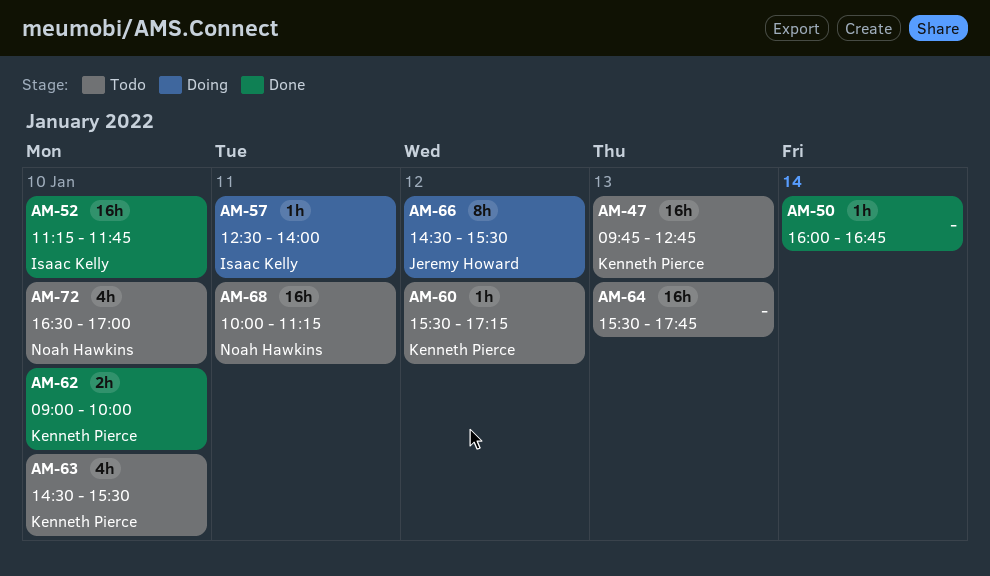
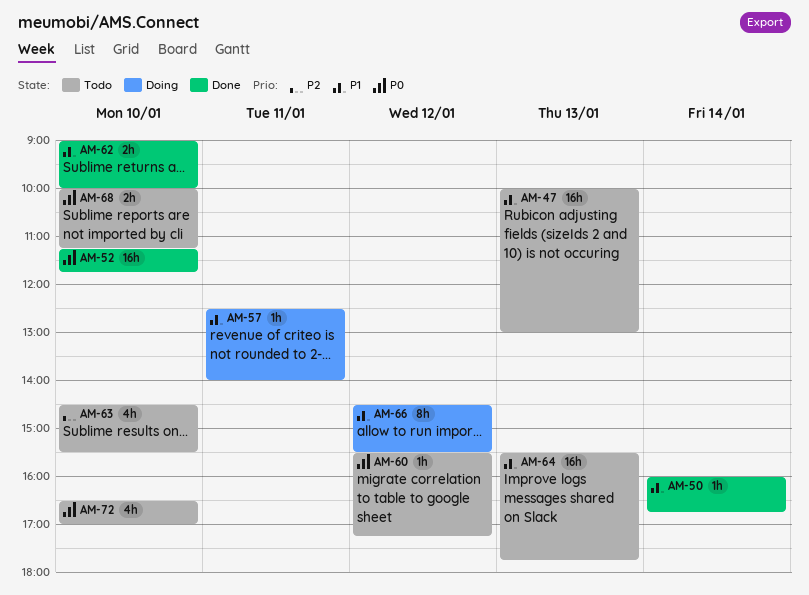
AM-47, begins: 09:45 -> 10:00
AM-47, ends: 12:45 -> 13:00
AM-68, estimate: 16h -> 2h
AM-68, day: Jan 11 -> Jan 10

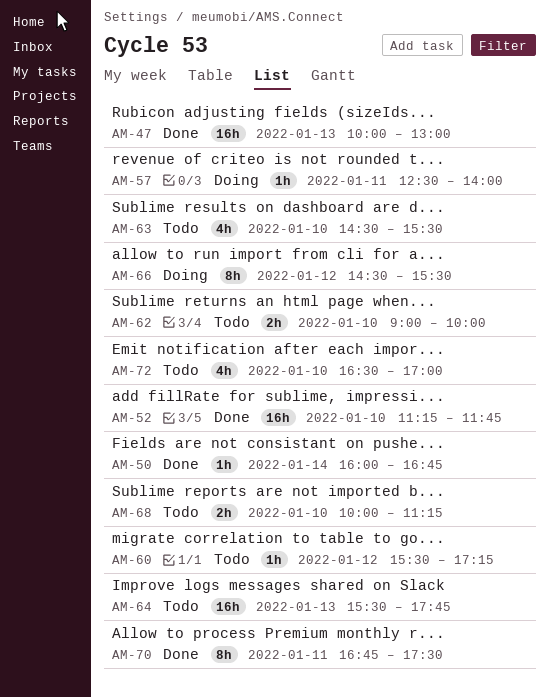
AM-47, status: Todo -> Done
AM-62, status: Done -> Todo
AM-70: none -> present

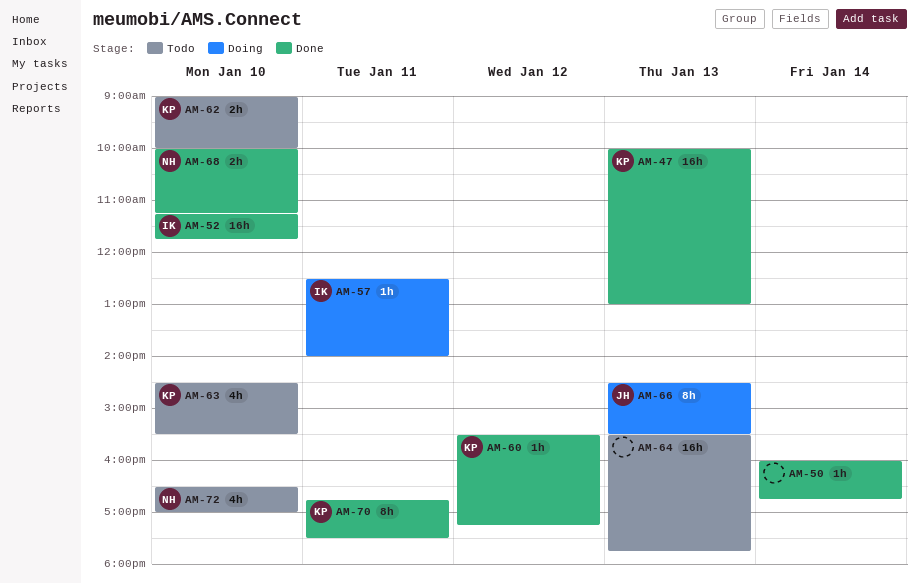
AM-60, status: Todo -> Done
AM-66, day: Jan 12 -> Jan 13
AM-68, status: Todo -> Done

